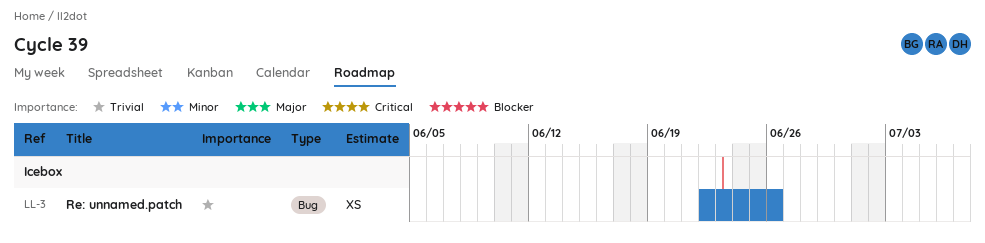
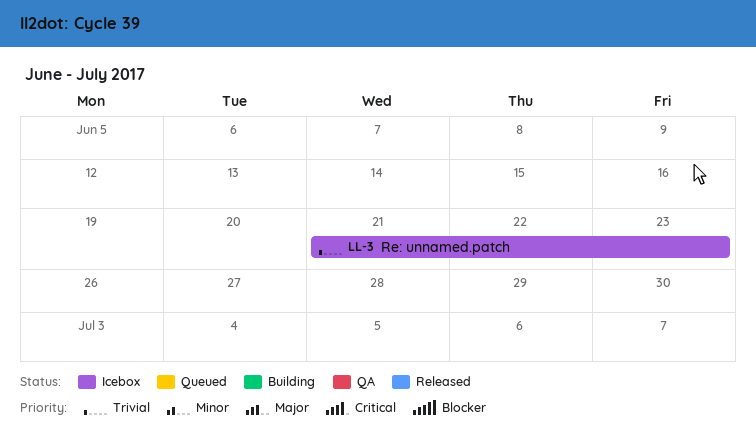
LL-3, start: Jun 22 -> Jun 21
LL-3, due: Jun 26 -> Jun 23

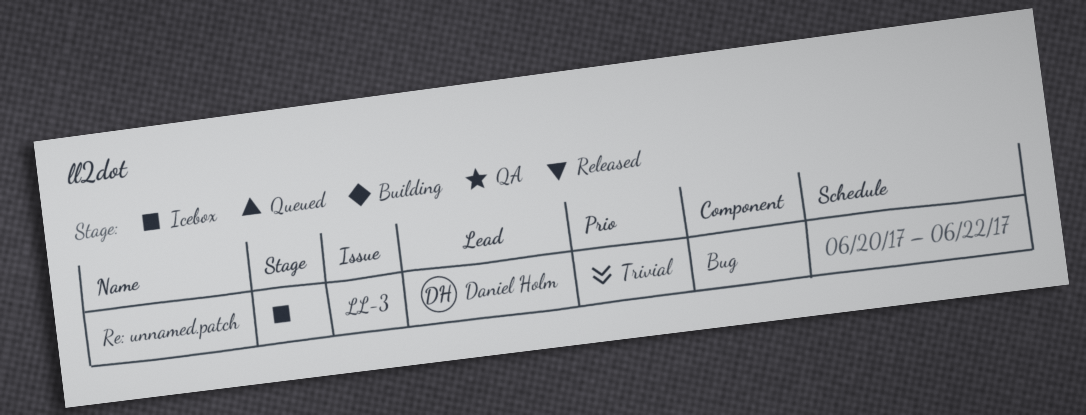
LL-3, start: Jun 21 -> Jun 20
LL-3, due: Jun 23 -> Jun 22

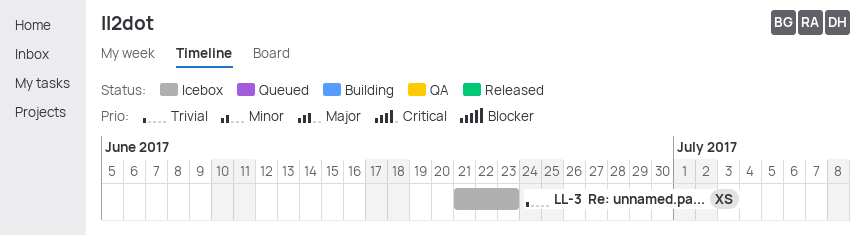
LL-3, start: Jun 20 -> Jun 21
LL-3, due: Jun 22 -> Jun 23

